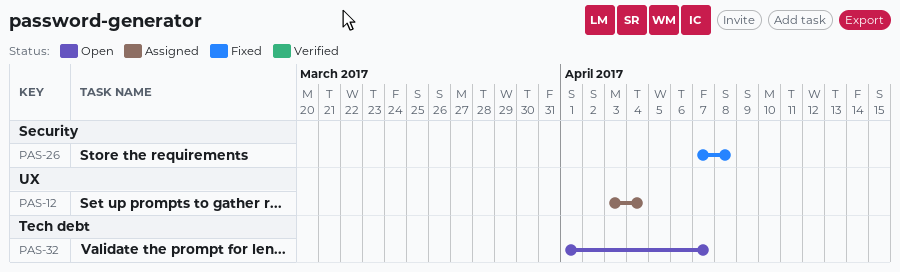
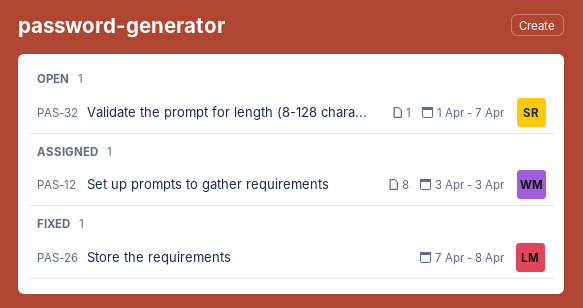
PAS-12, due: Apr 4 -> Apr 3

